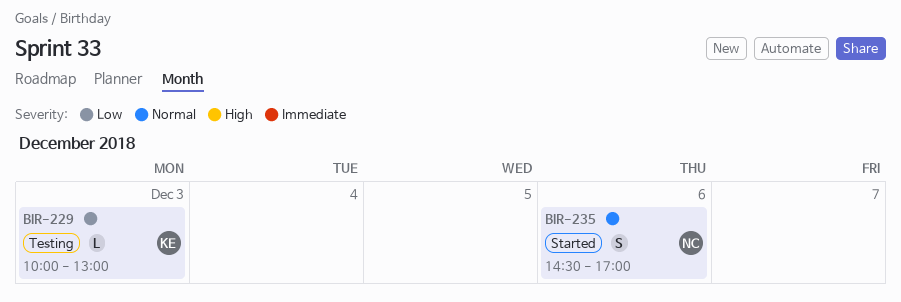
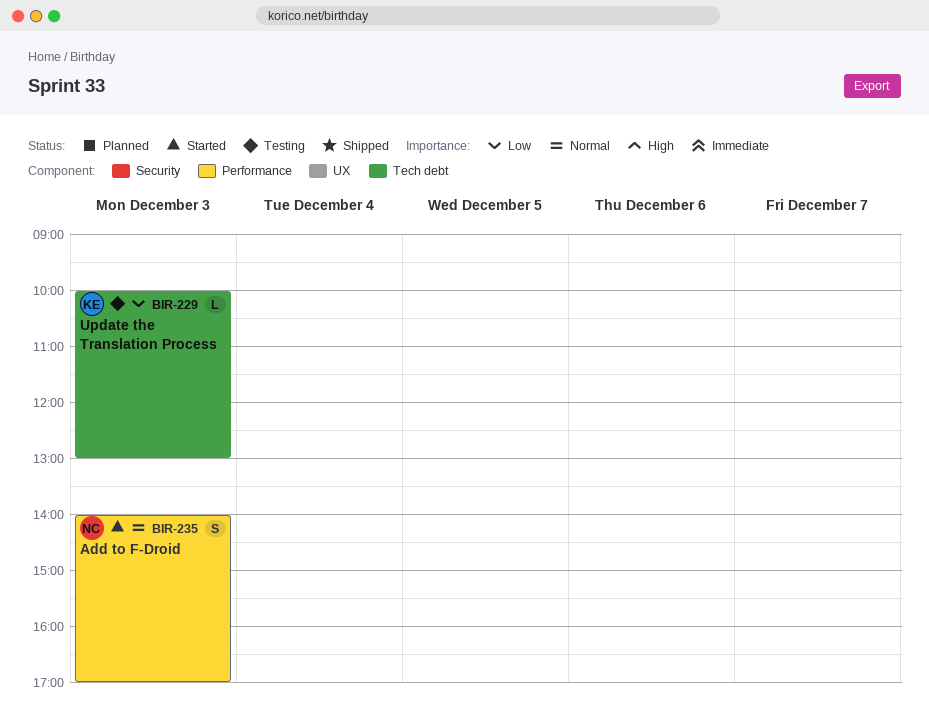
BIR-235, day: Dec 6 -> Dec 3
BIR-235, begins: 14:30 -> 14:00

